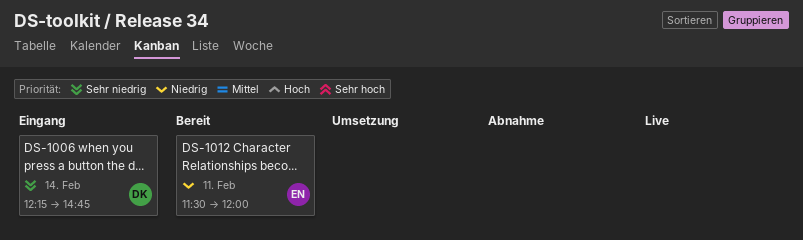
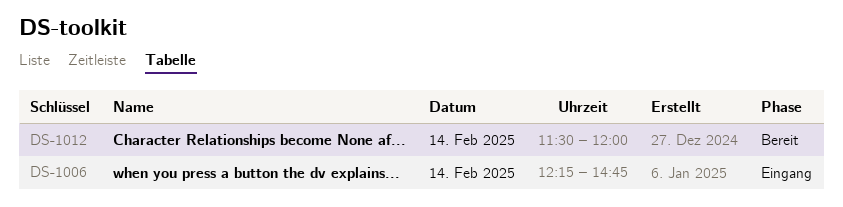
DS-1012, day: Feb 11 -> Feb 14

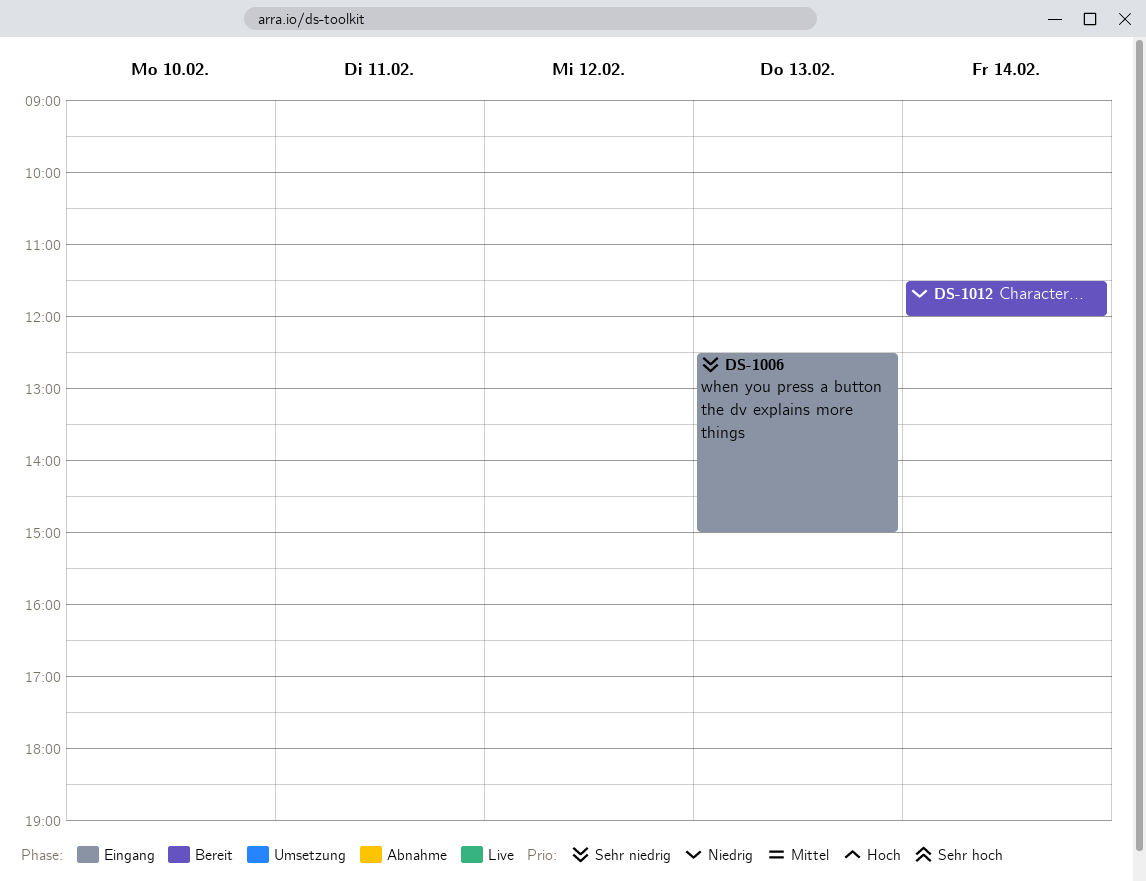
DS-1006, day: Feb 14 -> Feb 13
DS-1006, begins: 12:15 -> 12:30
DS-1006, ends: 14:45 -> 15:00

